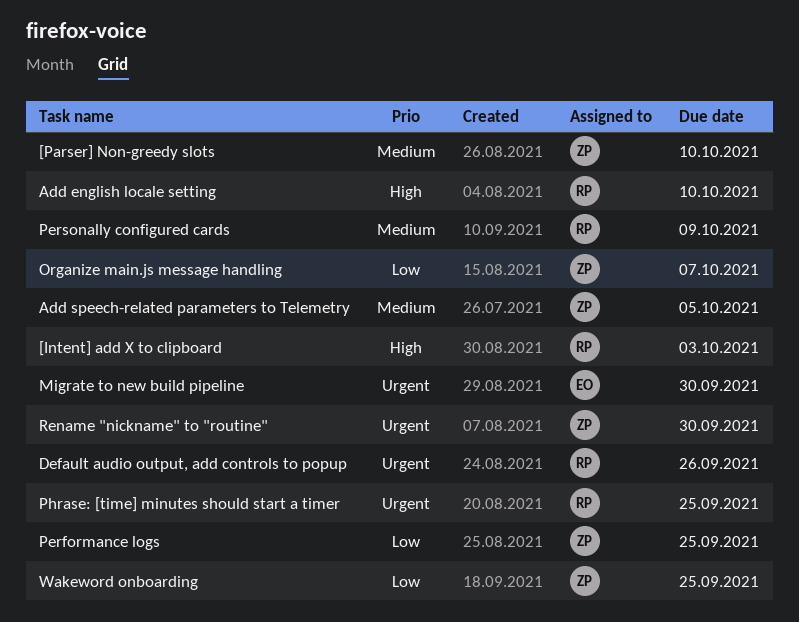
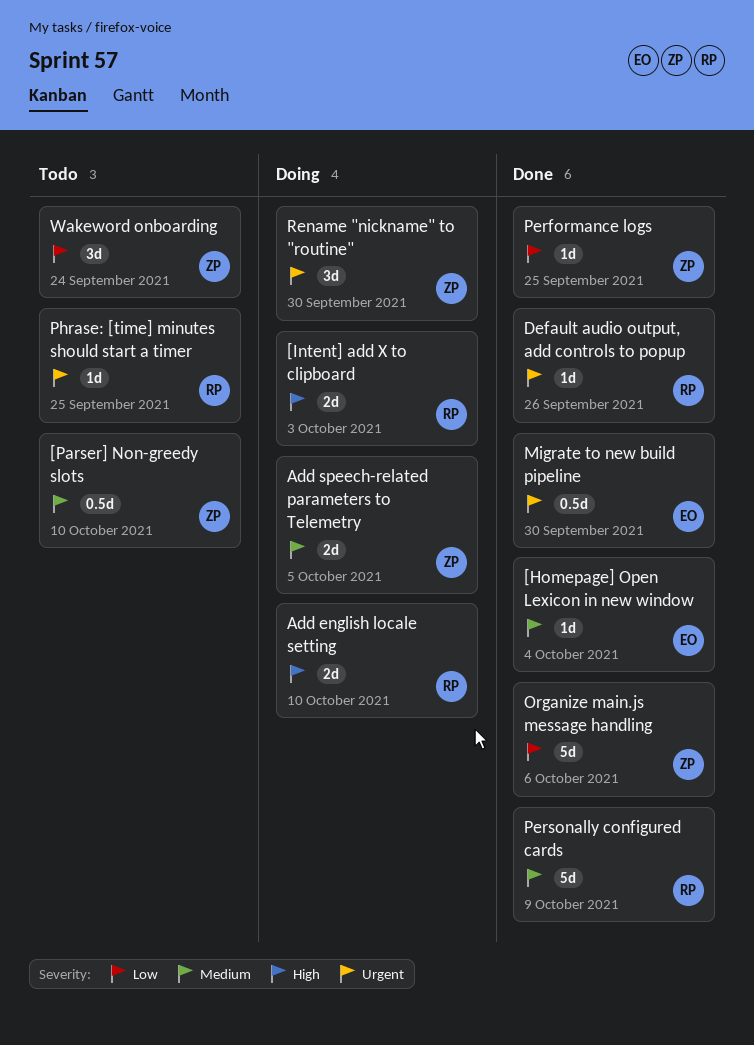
[Homepage] Open Lexicon in new window: none -> present
Organize main.js message handling, due: Oct 7 -> Oct 6
Wakeword onboarding, due: Sep 25 -> Sep 24

